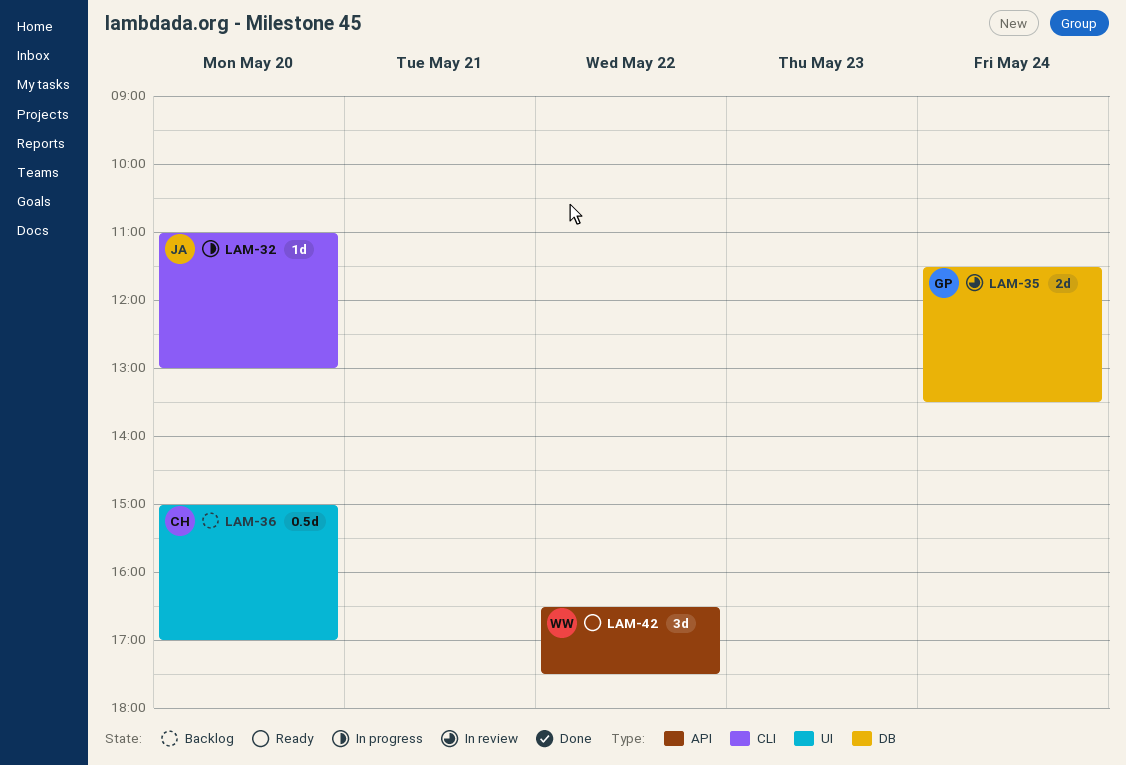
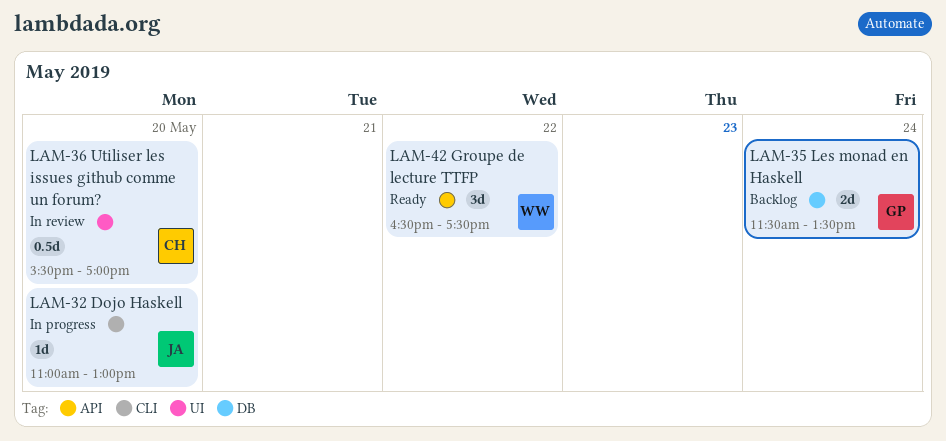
LAM-35, status: In review -> Backlog
LAM-36, status: Backlog -> In review
LAM-36, begins: 15:00 -> 15:30

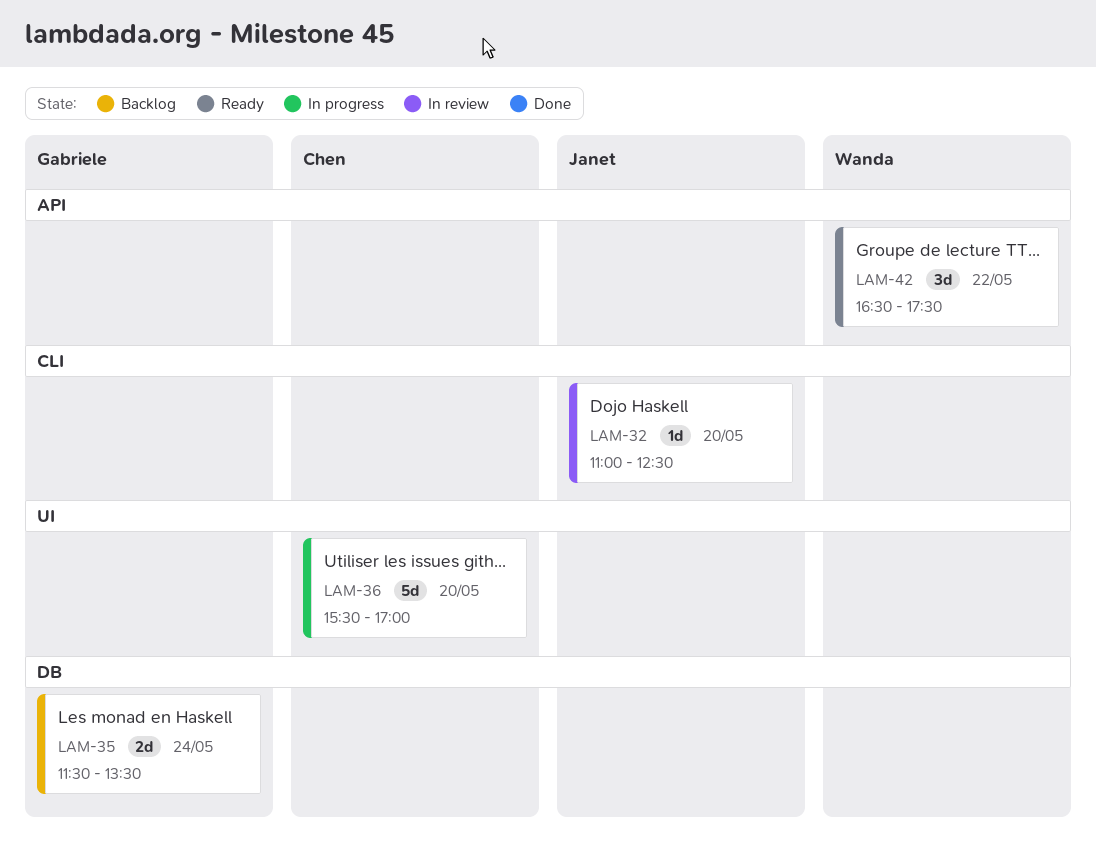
LAM-32, status: In progress -> In review
LAM-32, ends: 13:00 -> 12:30
LAM-36, status: In review -> In progress
LAM-36, estimate: 0.5d -> 5d

